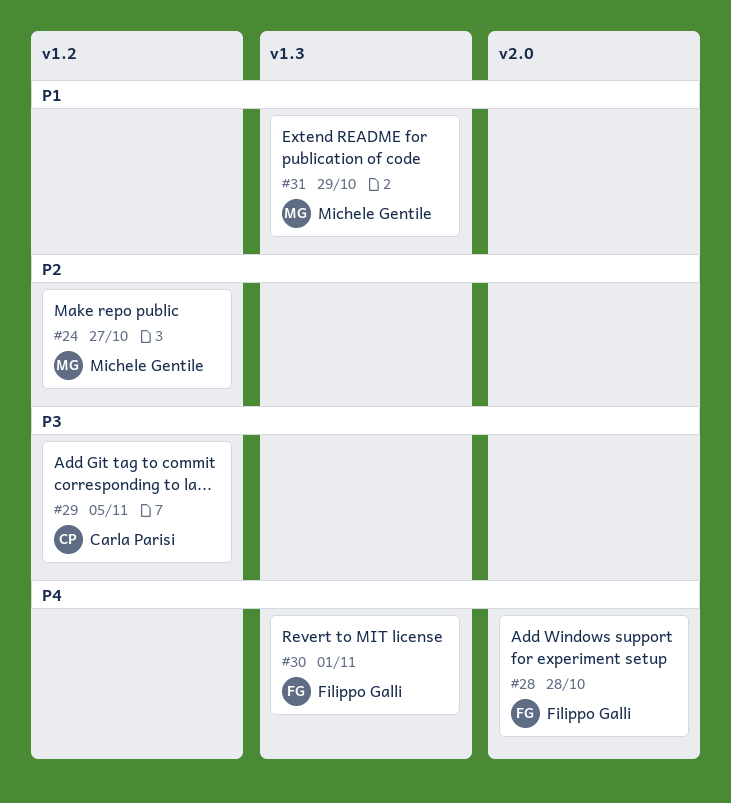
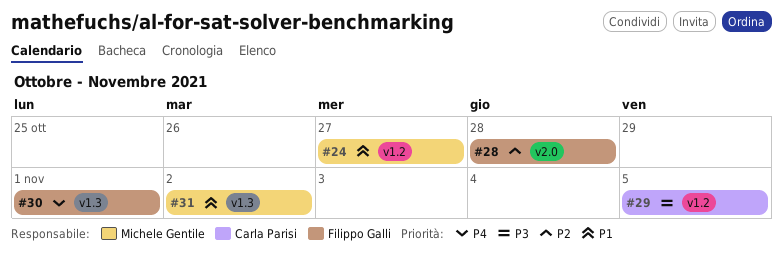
#24, priority: P2 -> P1
#28, priority: P4 -> P2
#31, due: Oct 29 -> Nov 2

